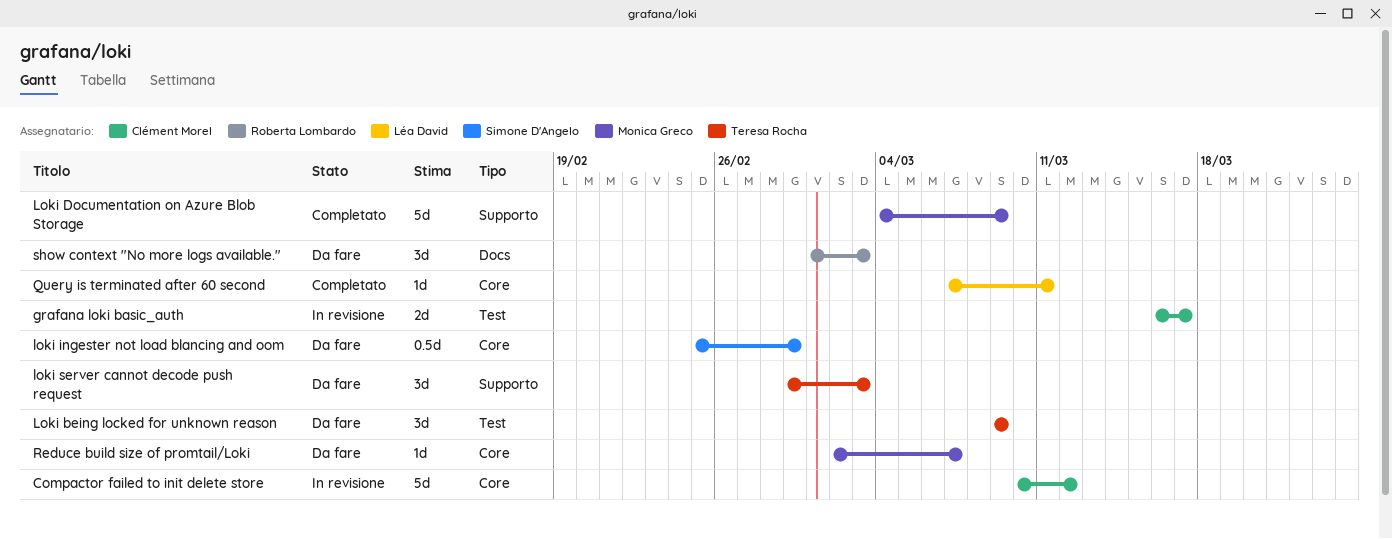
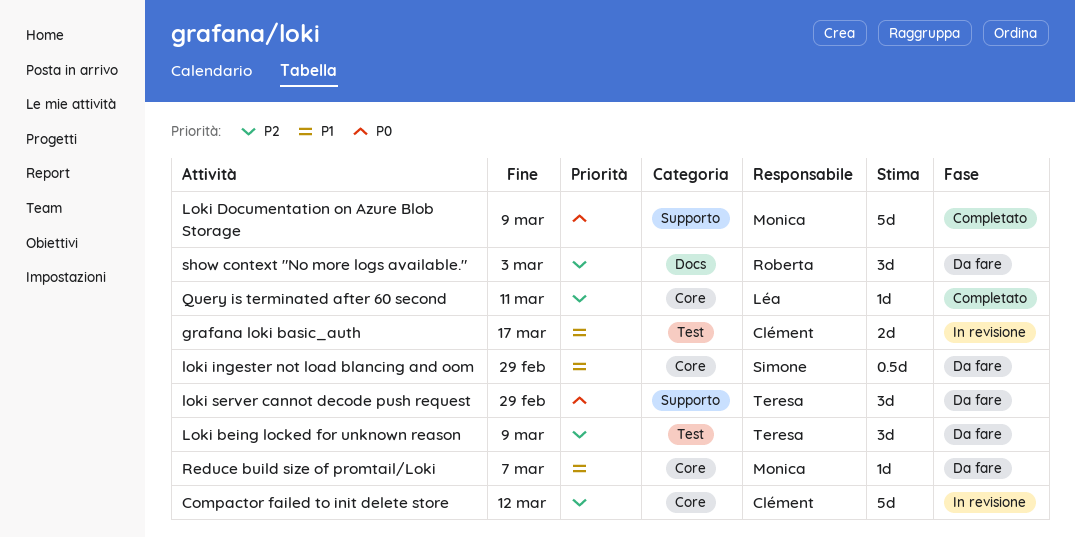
loki server cannot decode push request, due: Mar 3 -> Feb 29

